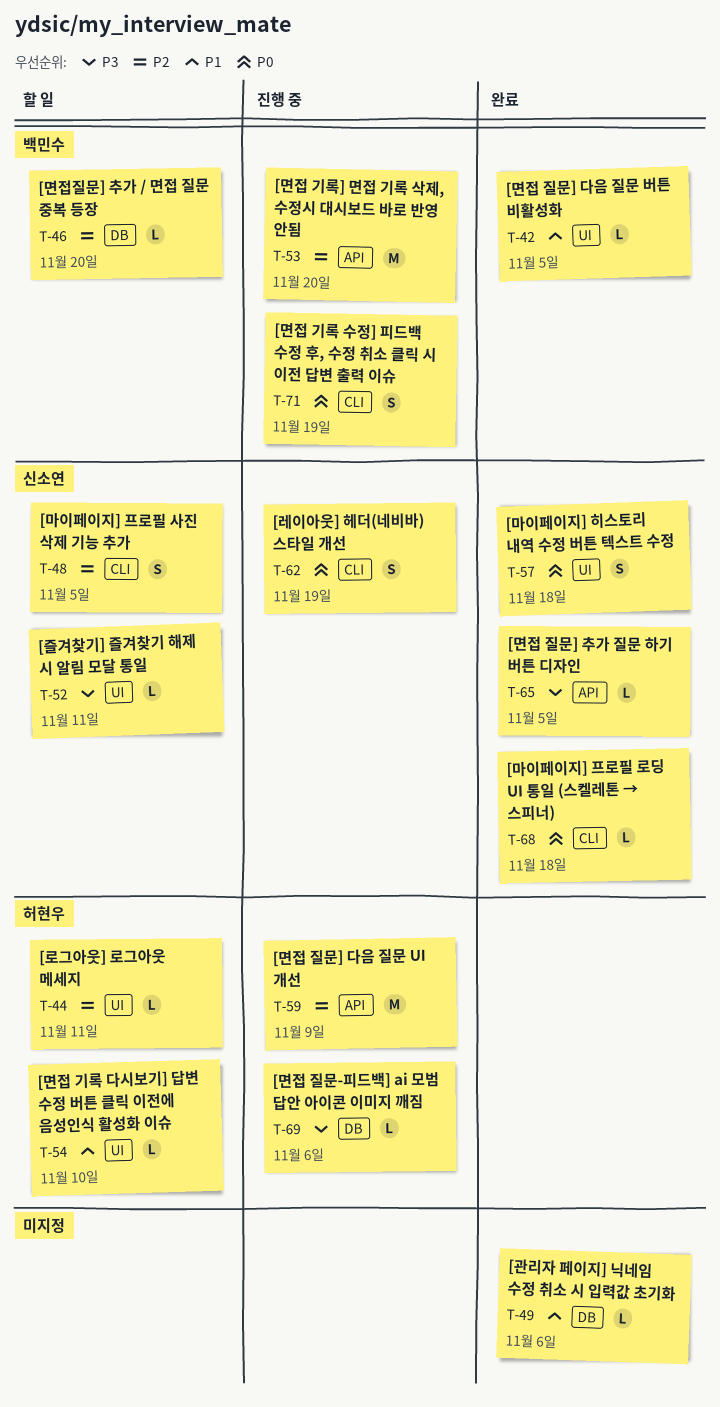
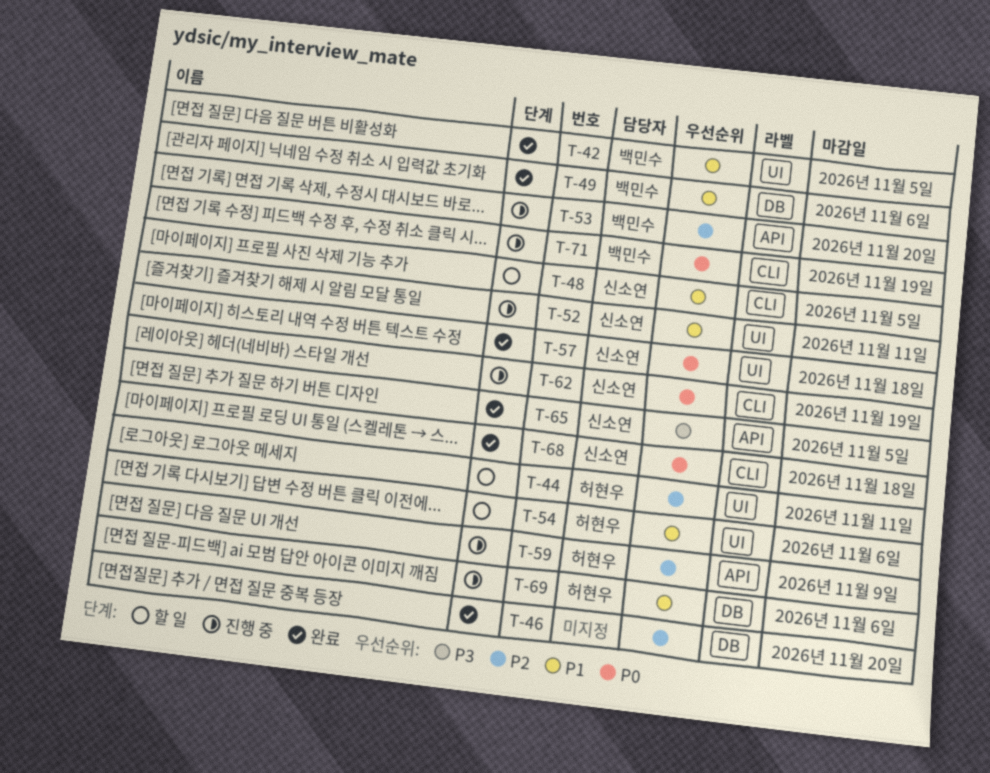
T-46, status: 할 일 -> 완료
T-46, owner: 백민수 -> none
T-48, priority: P2 -> P1
T-49, owner: none -> 백민수
T-52, status: 할 일 -> 진행 중
T-52, priority: P3 -> P1
T-54, due: Nov 10 -> Nov 6
T-69, priority: P3 -> P1

